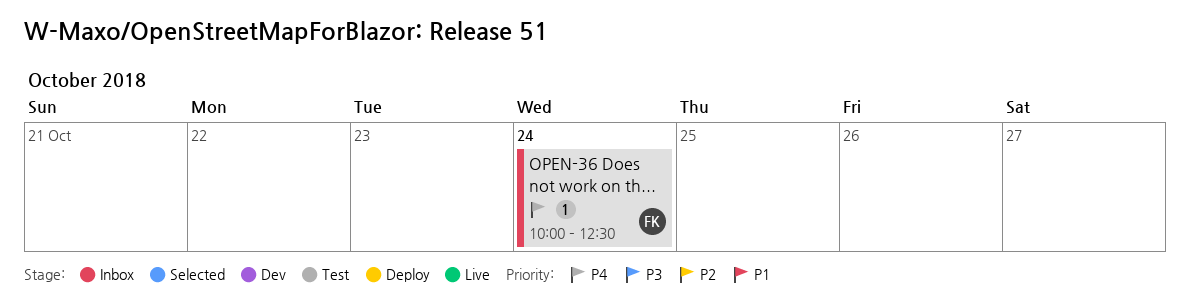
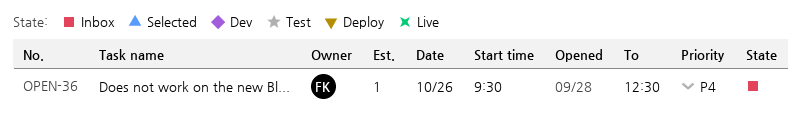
OPEN-36, day: Oct 24 -> Oct 26
OPEN-36, begins: 10:00 -> 09:30

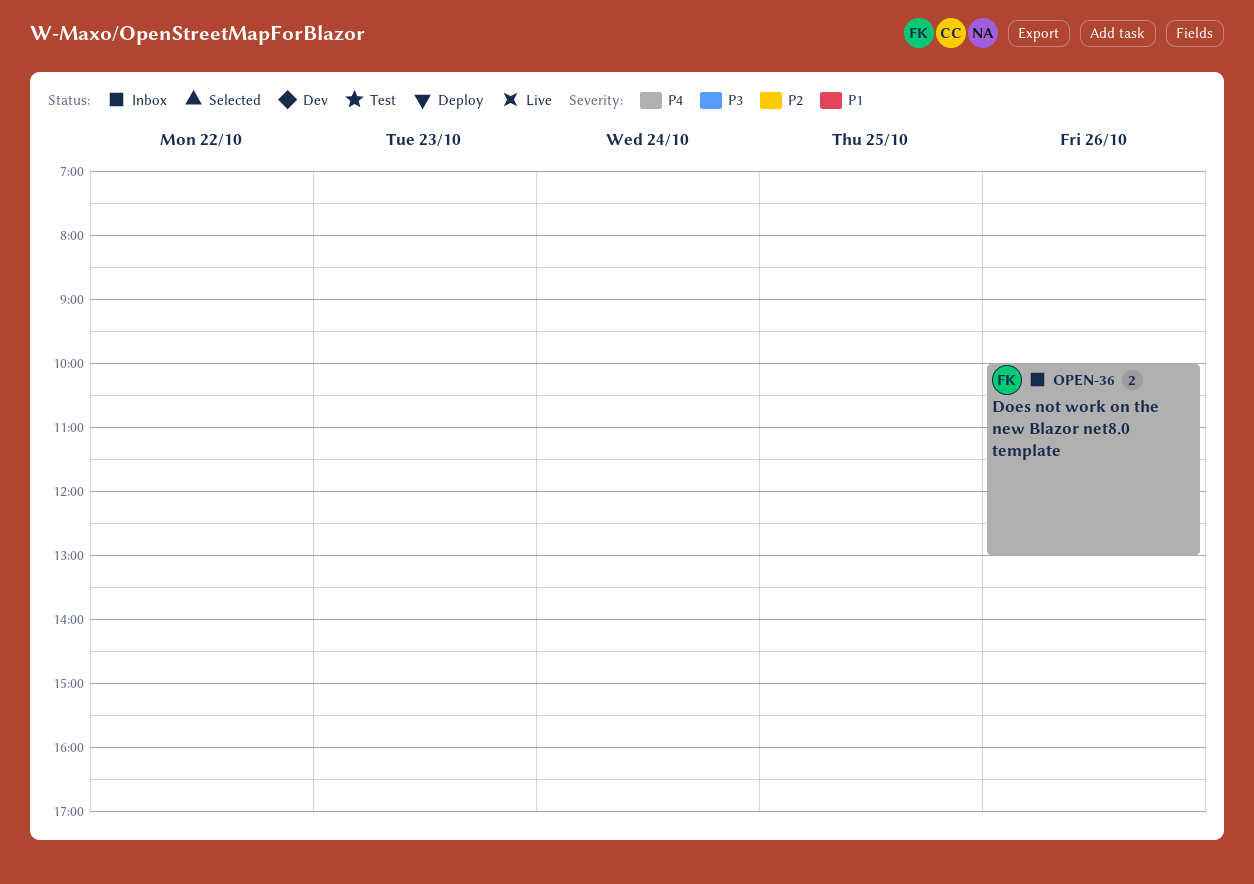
OPEN-36, estimate: 1 -> 2
OPEN-36, begins: 09:30 -> 10:00
OPEN-36, ends: 12:30 -> 13:00

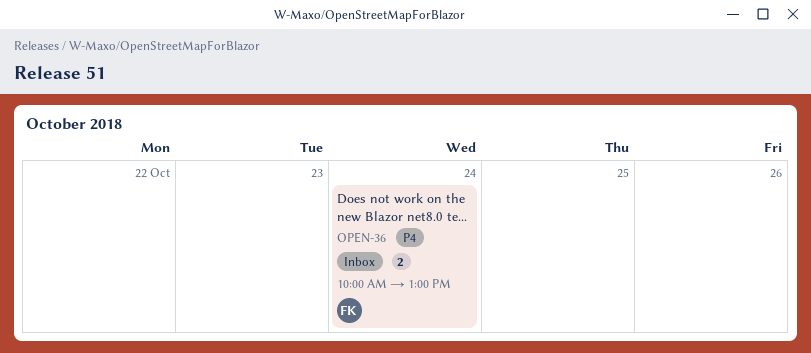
OPEN-36, day: Oct 26 -> Oct 24

